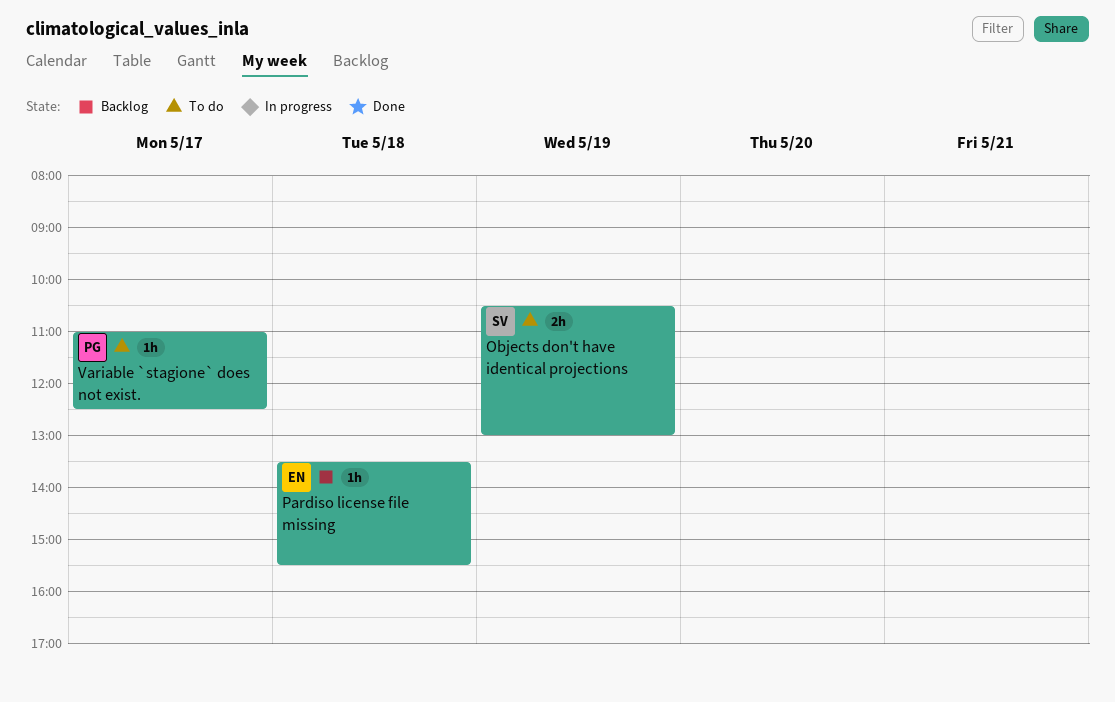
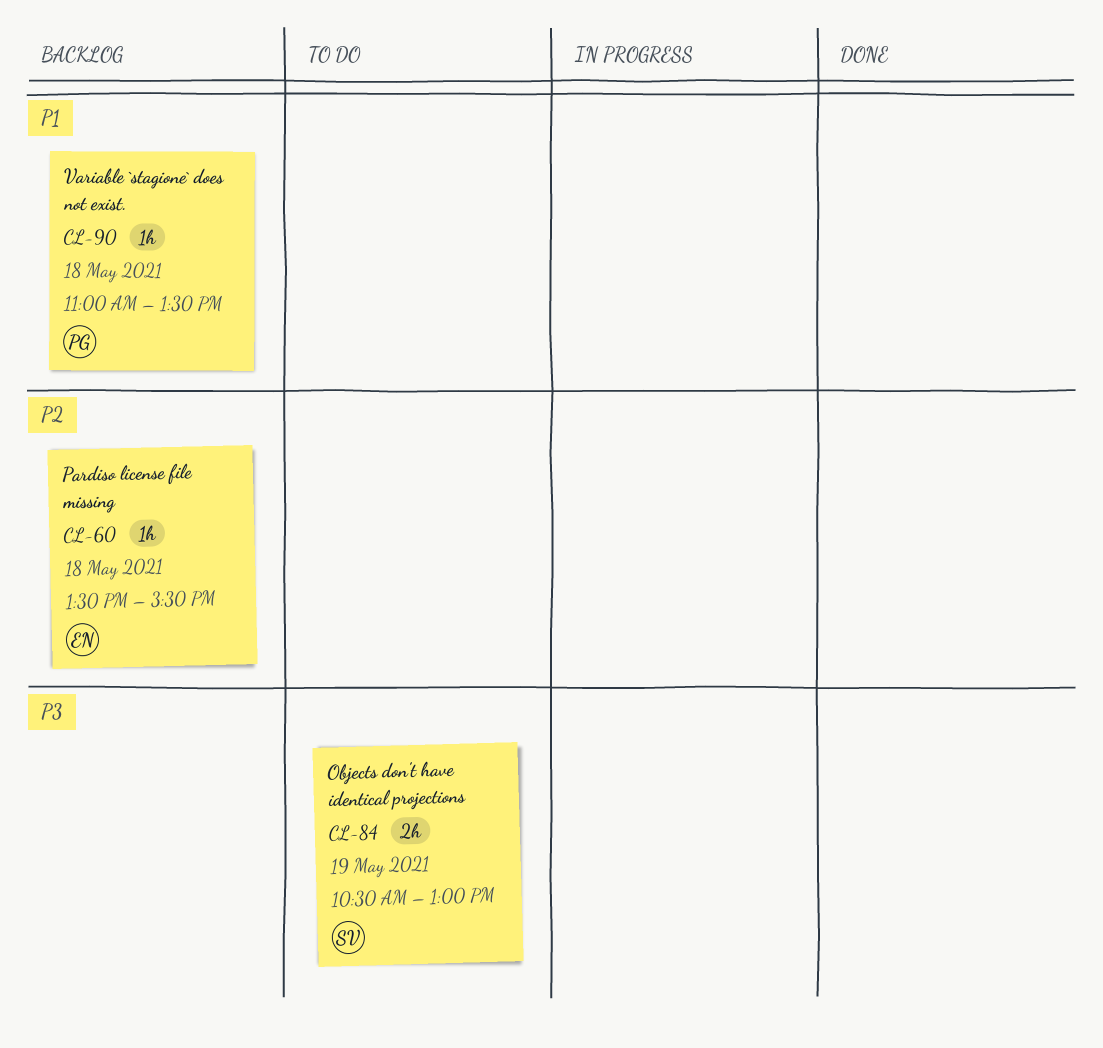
Variable `stagione` does not exist., status: To do -> Backlog
Variable `stagione` does not exist., day: May 17 -> May 18
Variable `stagione` does not exist., ends: 12:30 -> 13:30

